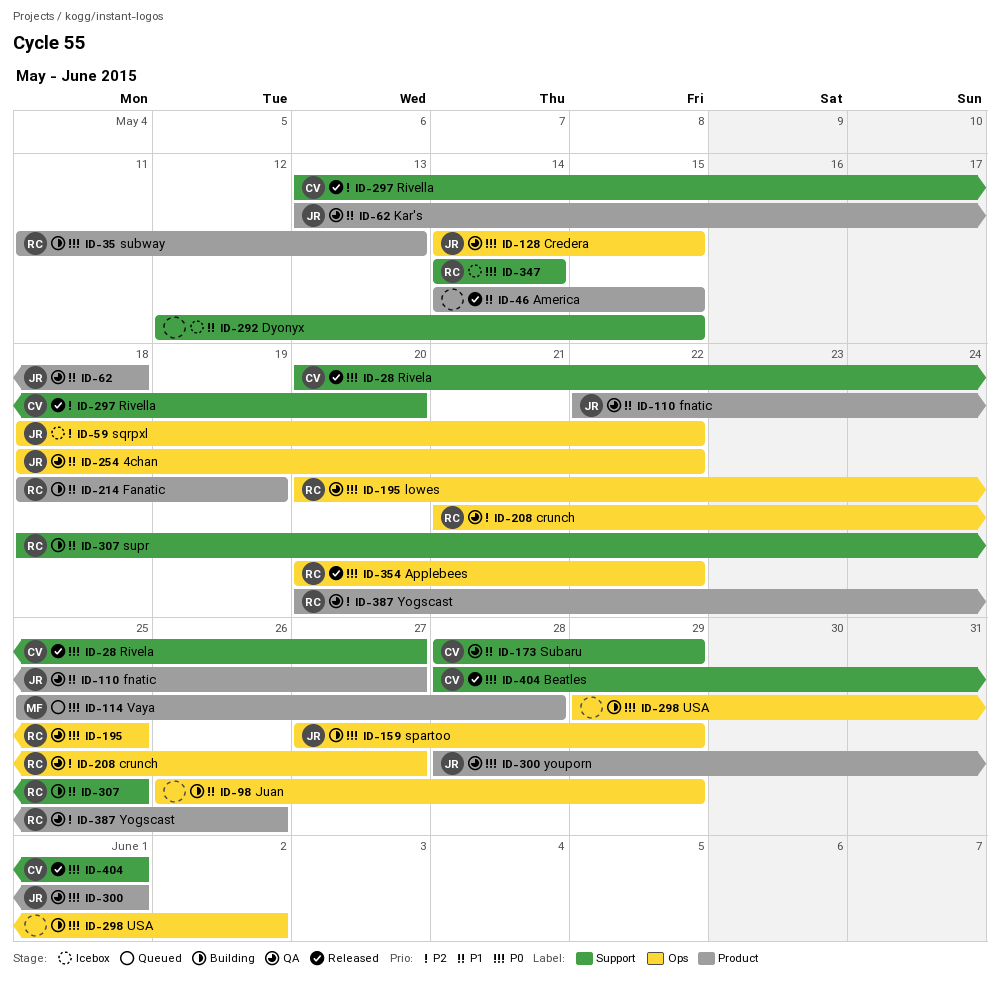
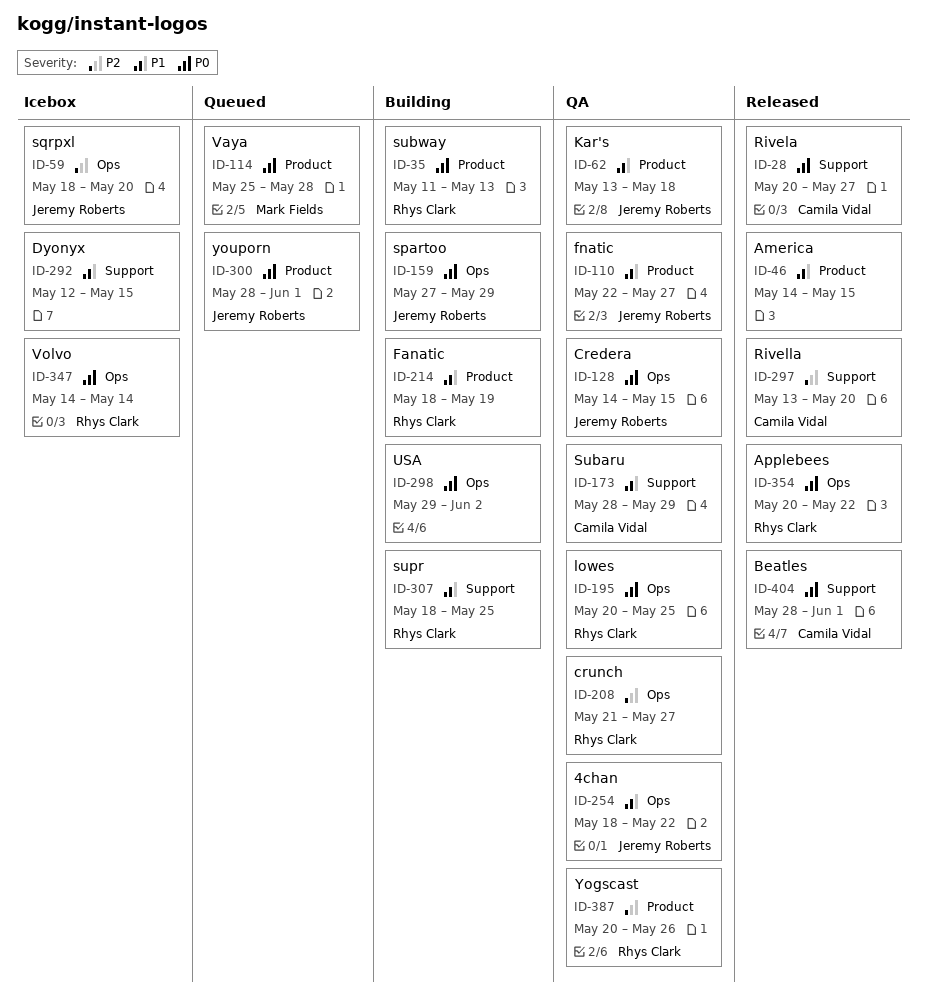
ID-59, due: May 22 -> May 20
ID-98: present -> none
ID-300, status: QA -> Queued
ID-347, label: Support -> Ops

